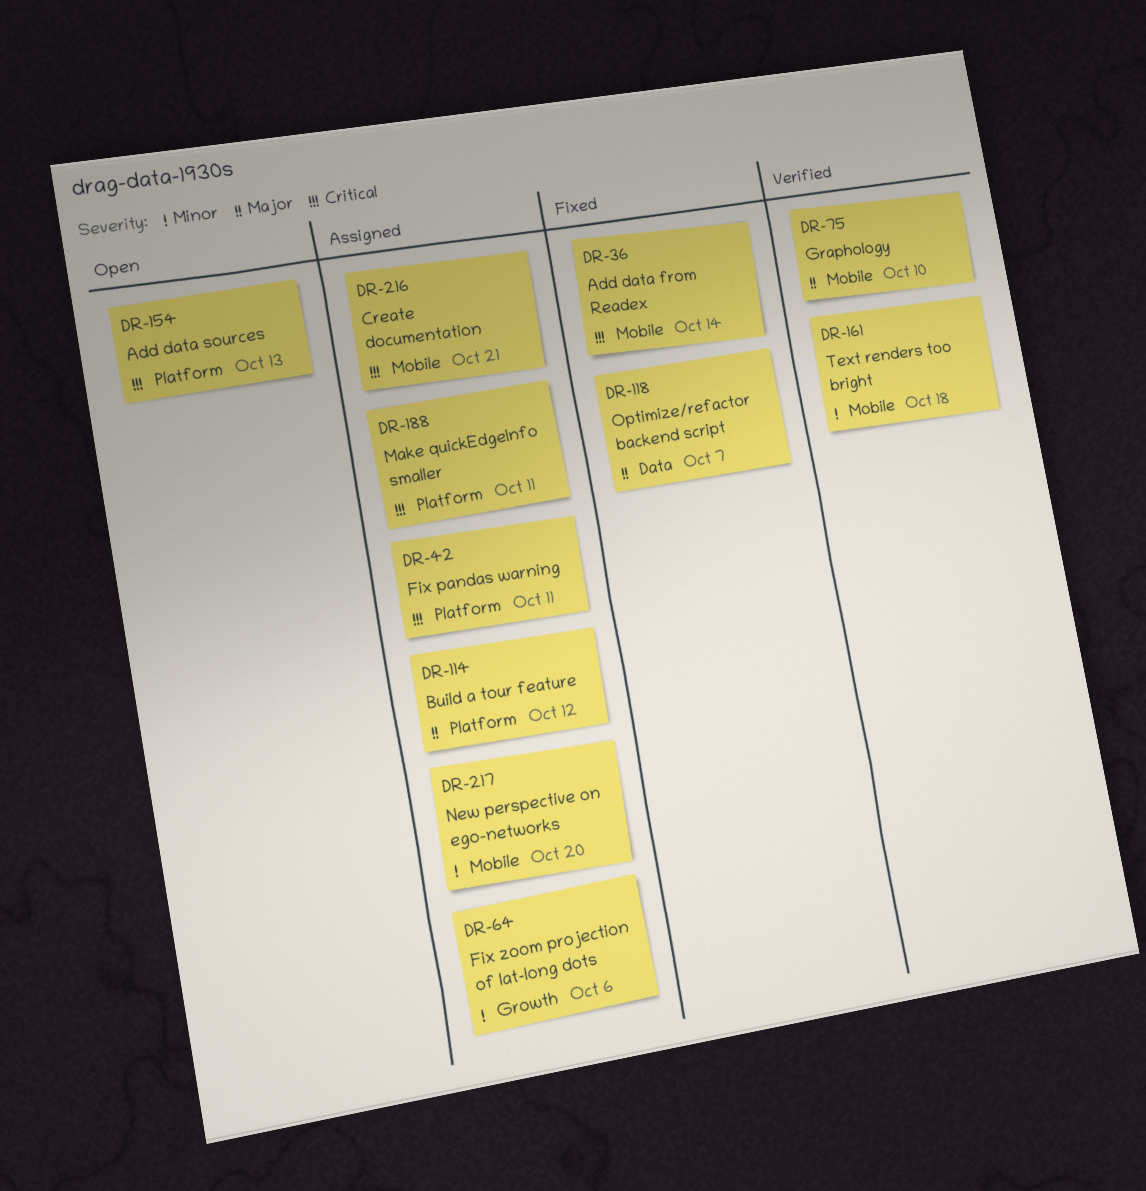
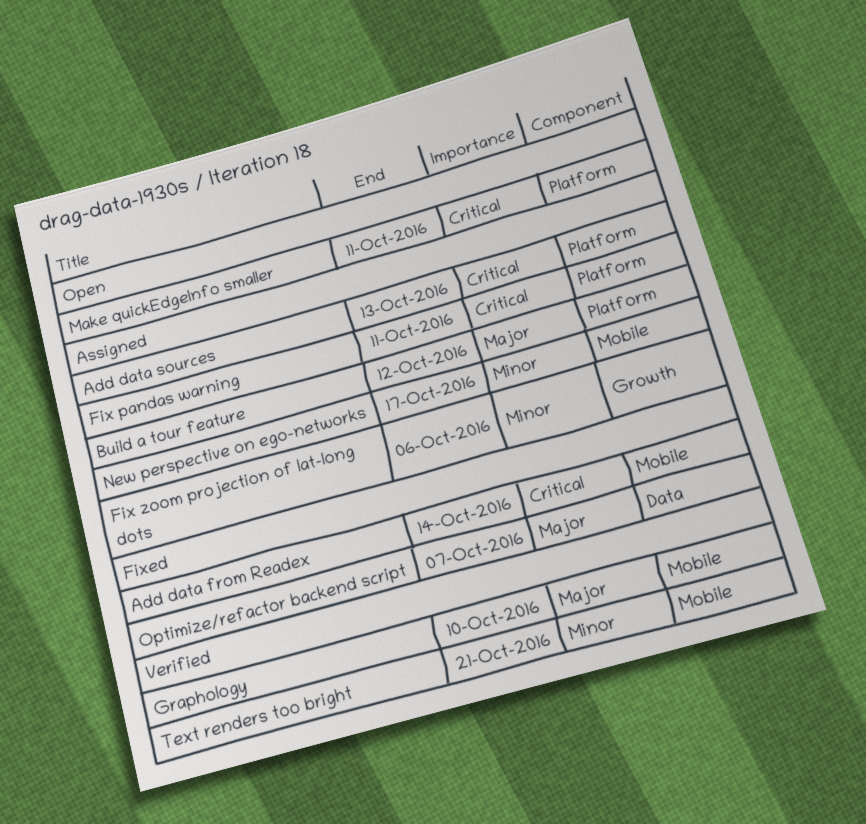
Add data sources, status: Open -> Assigned
Create documentation: present -> none
Make quickEdgeInfo smaller, status: Assigned -> Open
New perspective on ego-networks, due: Oct 20 -> Oct 17
Text renders too bright, due: Oct 18 -> Oct 21

